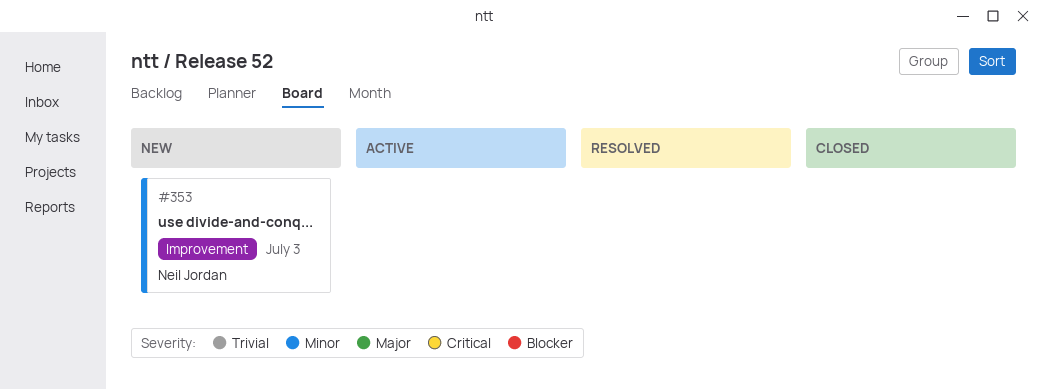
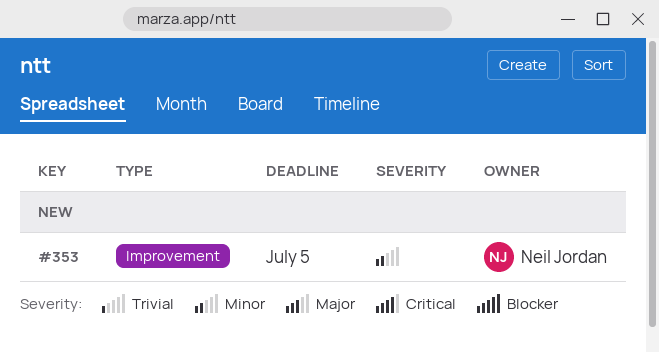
#353, due: Jul 3 -> Jul 5

